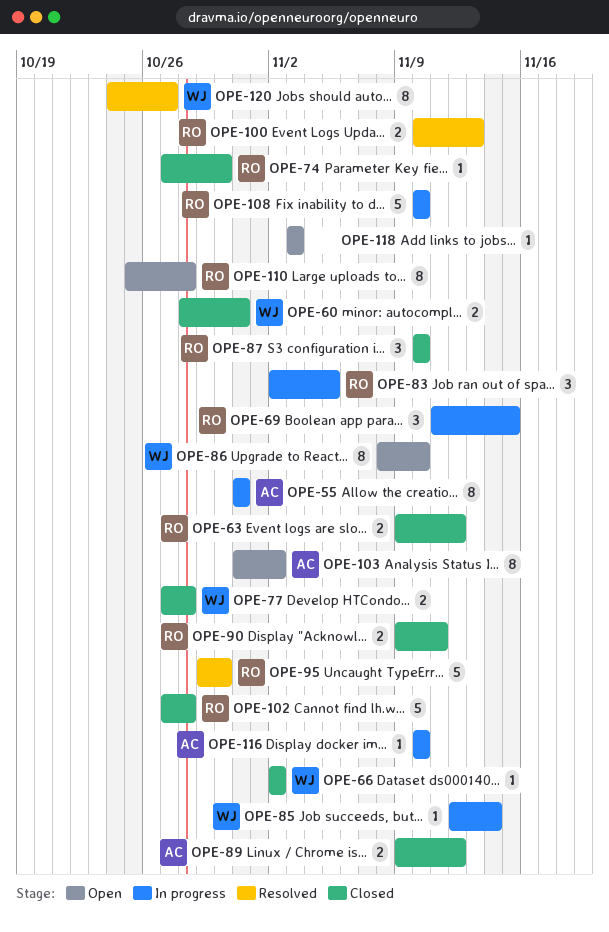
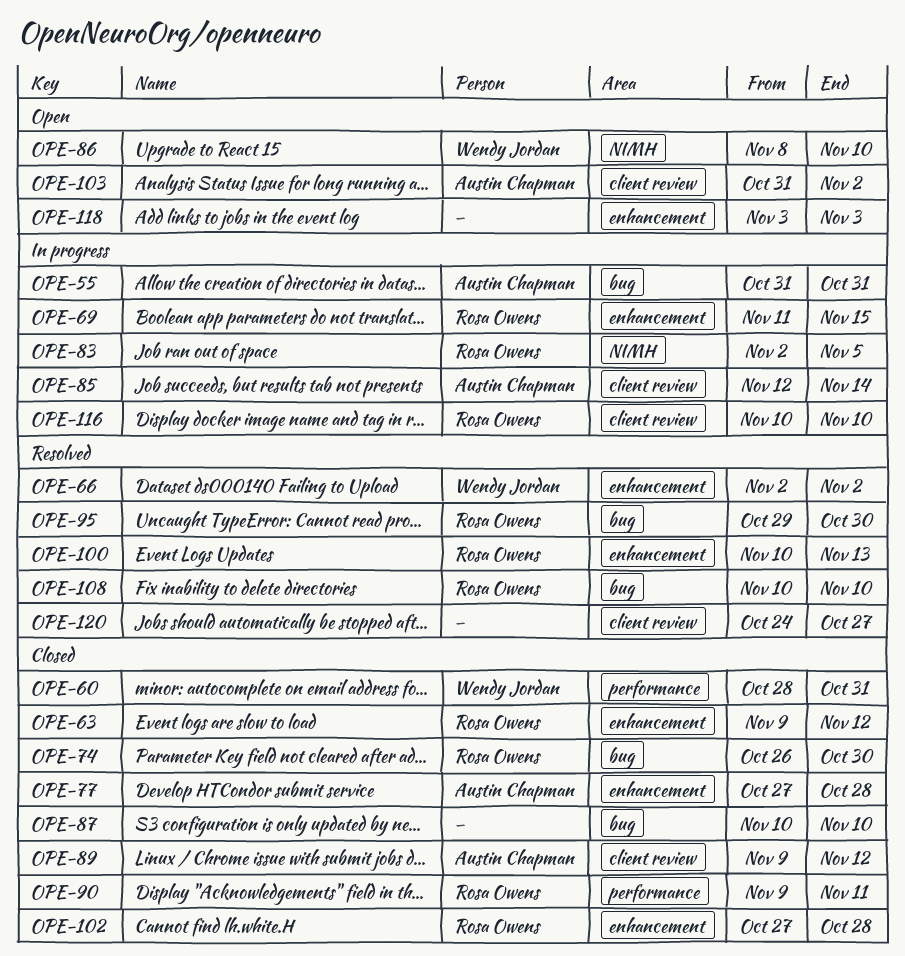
OPE-66, status: Closed -> Resolved
OPE-74, start: Oct 27 -> Oct 26
OPE-77, owner: Wendy Jordan -> Austin Chapman
OPE-85, owner: Wendy Jordan -> Austin Chapman
OPE-87, owner: Rosa Owens -> none
OPE-108, status: In progress -> Resolved
OPE-110: present -> none
OPE-116, owner: Austin Chapman -> Rosa Owens
OPE-120, owner: Wendy Jordan -> none

